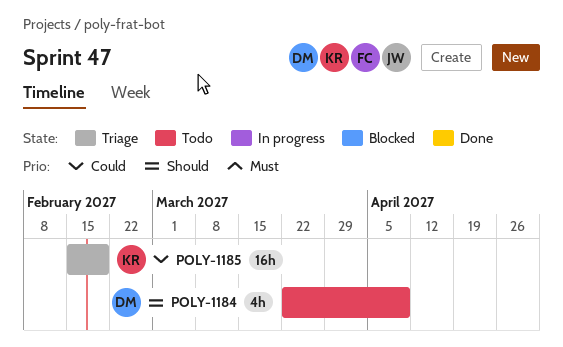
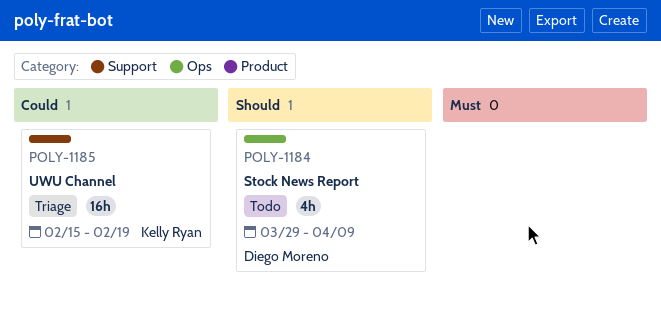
POLY-1184, start: Mar 22 -> Mar 29

